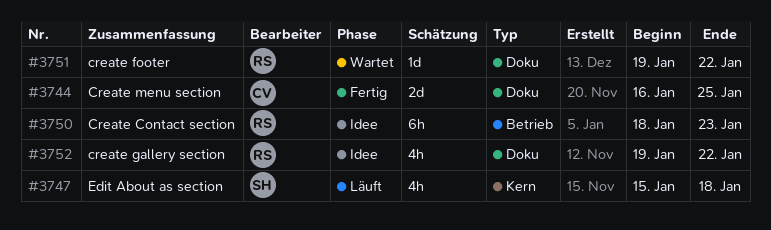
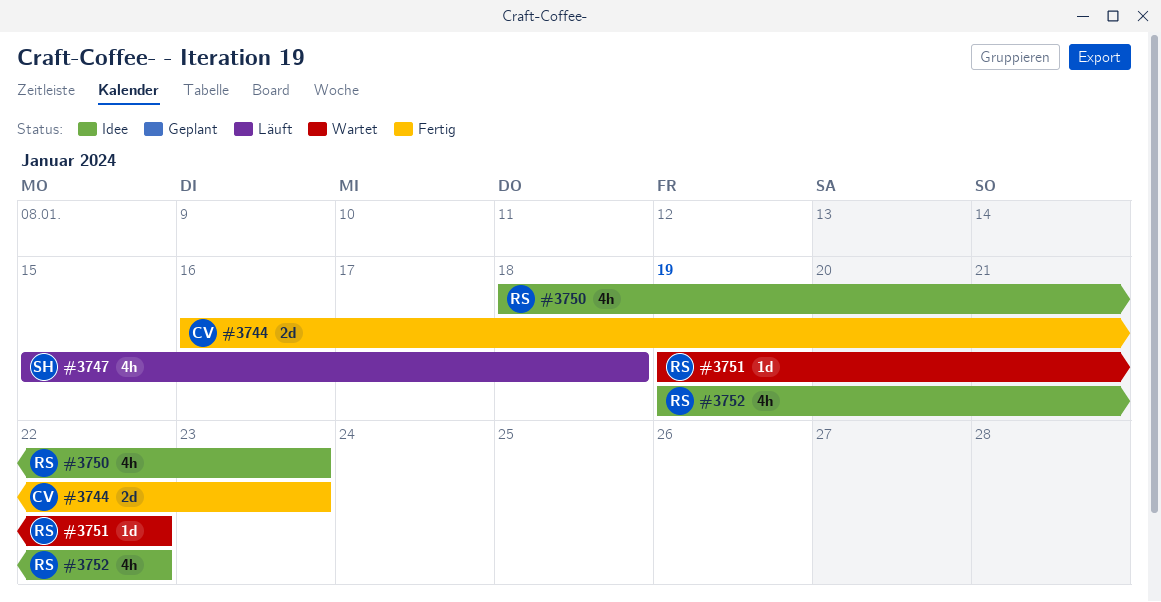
#3744, due: Jan 25 -> Jan 23
#3750, estimate: 6h -> 4h

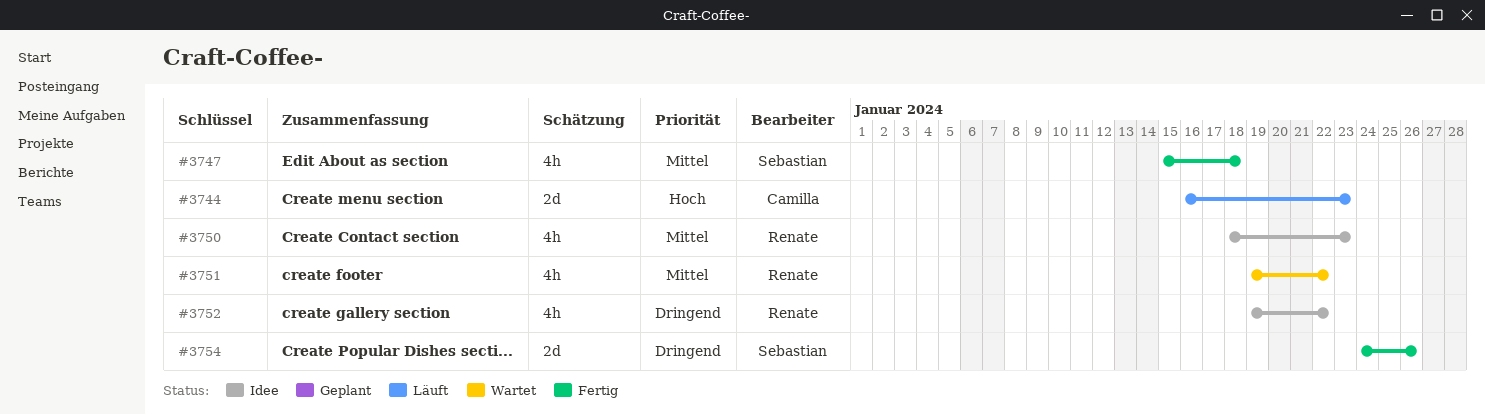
#3744, status: Fertig -> Läuft
#3747, status: Läuft -> Fertig
#3751, estimate: 1d -> 4h
#3754: none -> present

